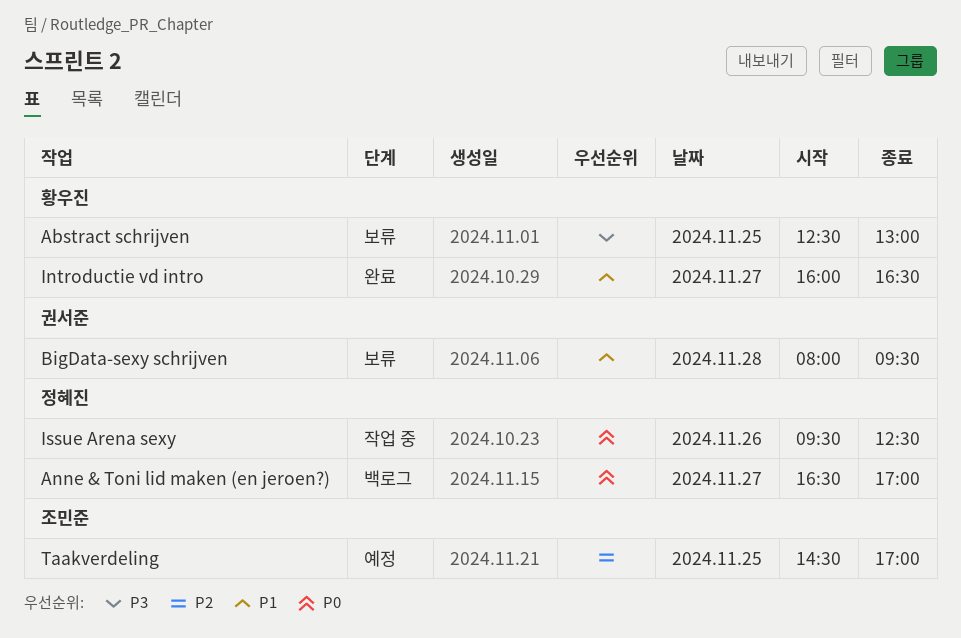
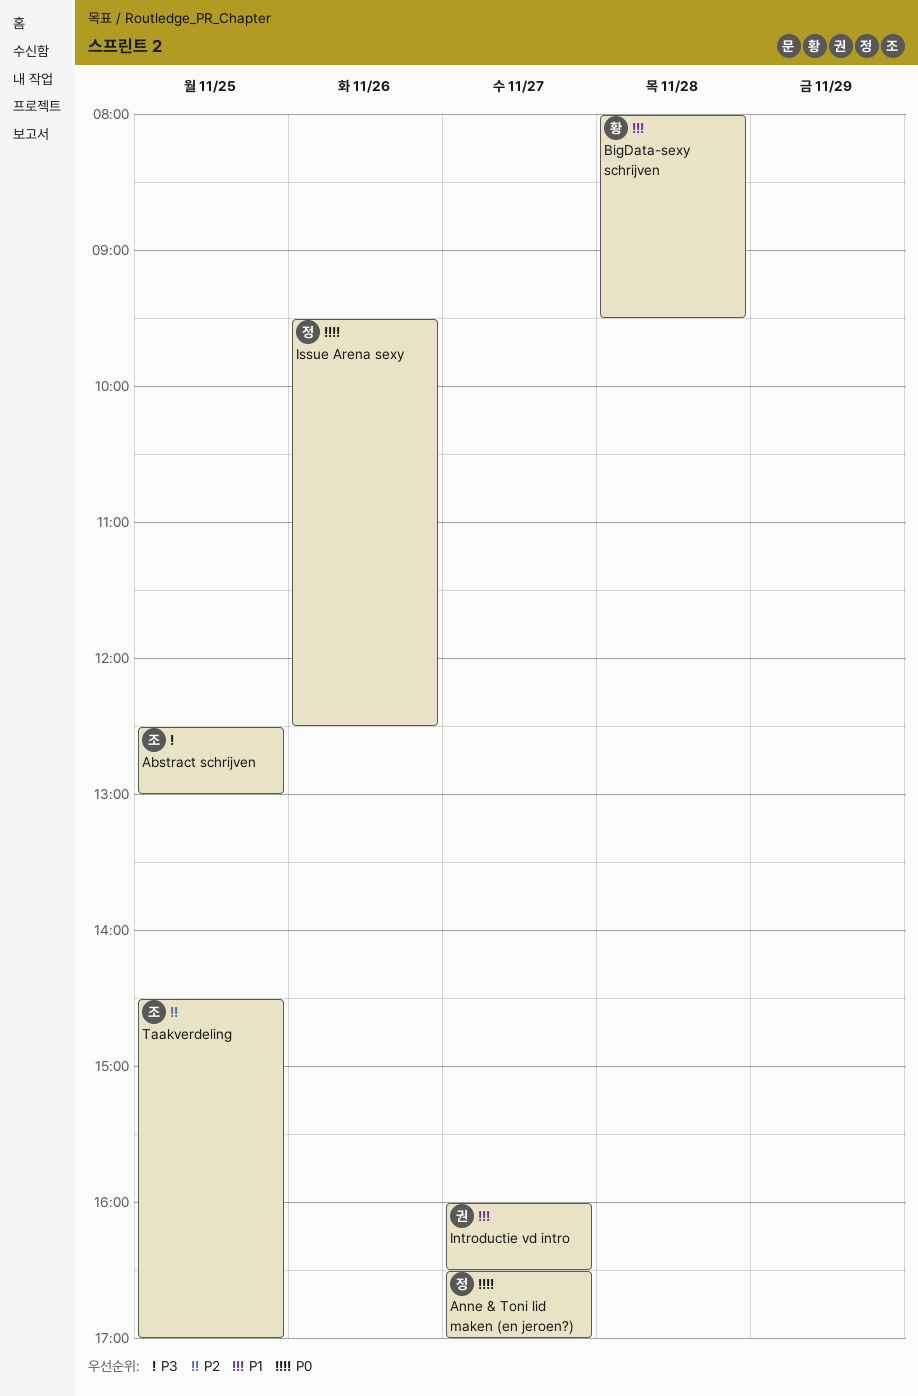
Abstract schrijven, owner: 황우진 -> 조민준
BigData-sexy schrijven, owner: 권서준 -> 황우진
Introductie vd intro, owner: 황우진 -> 권서준

